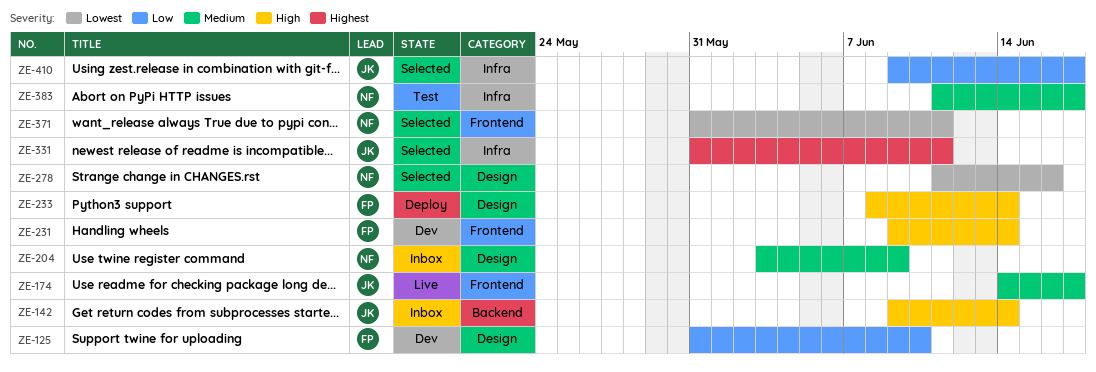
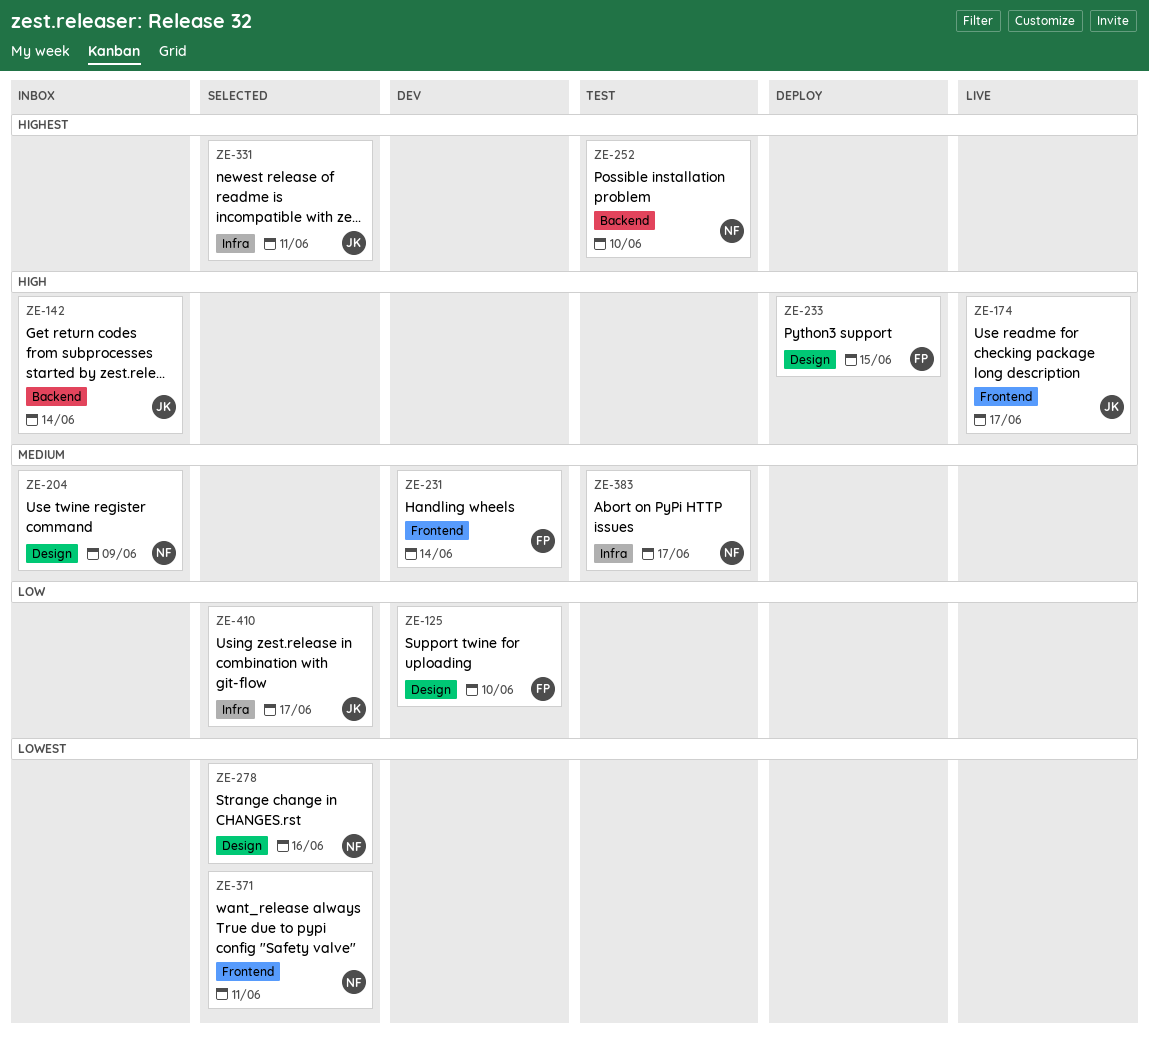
ZE-174, priority: Medium -> High
ZE-231, priority: High -> Medium
ZE-233, due: Jun 14 -> Jun 15
ZE-252: none -> present

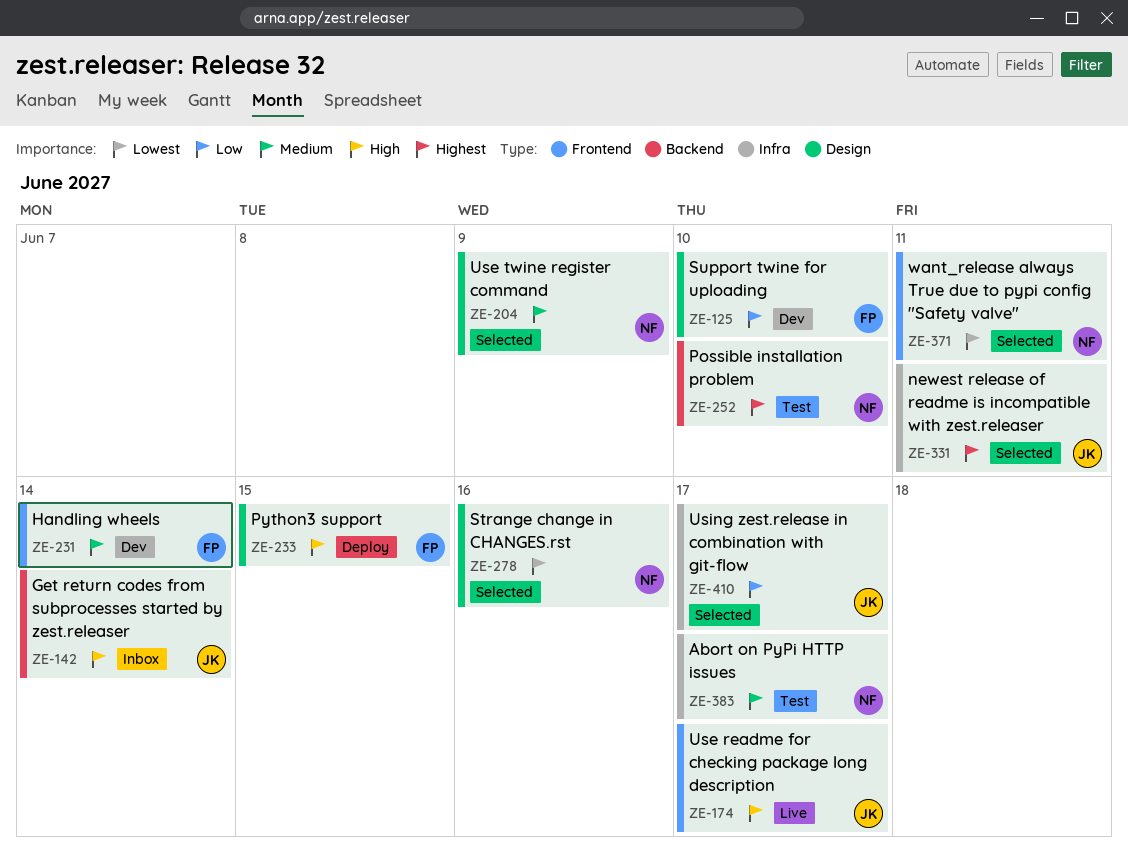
ZE-204, status: Inbox -> Selected

